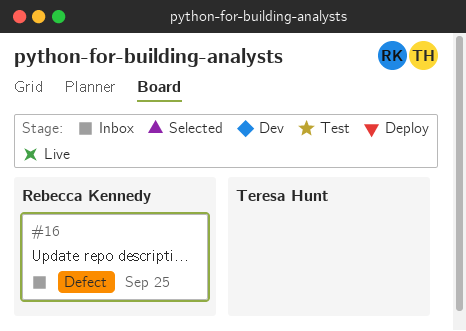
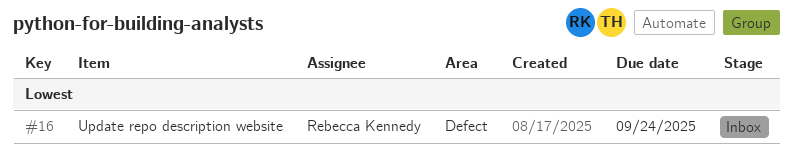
#16, due: Sep 25 -> Sep 24

